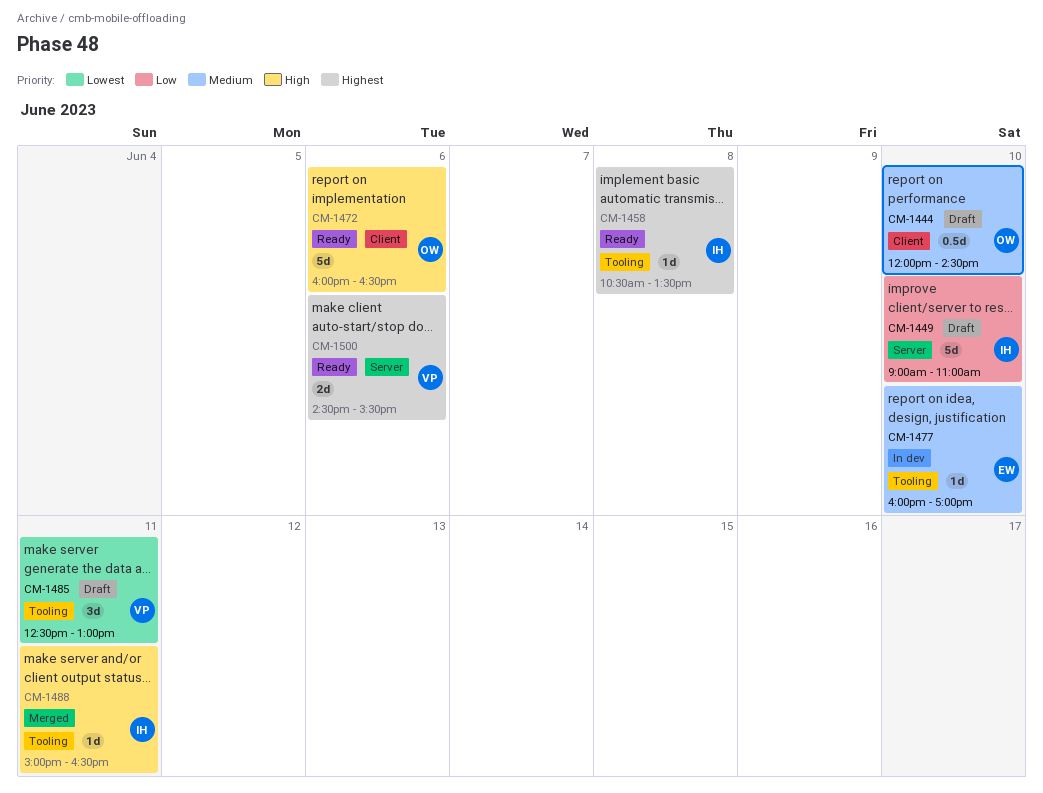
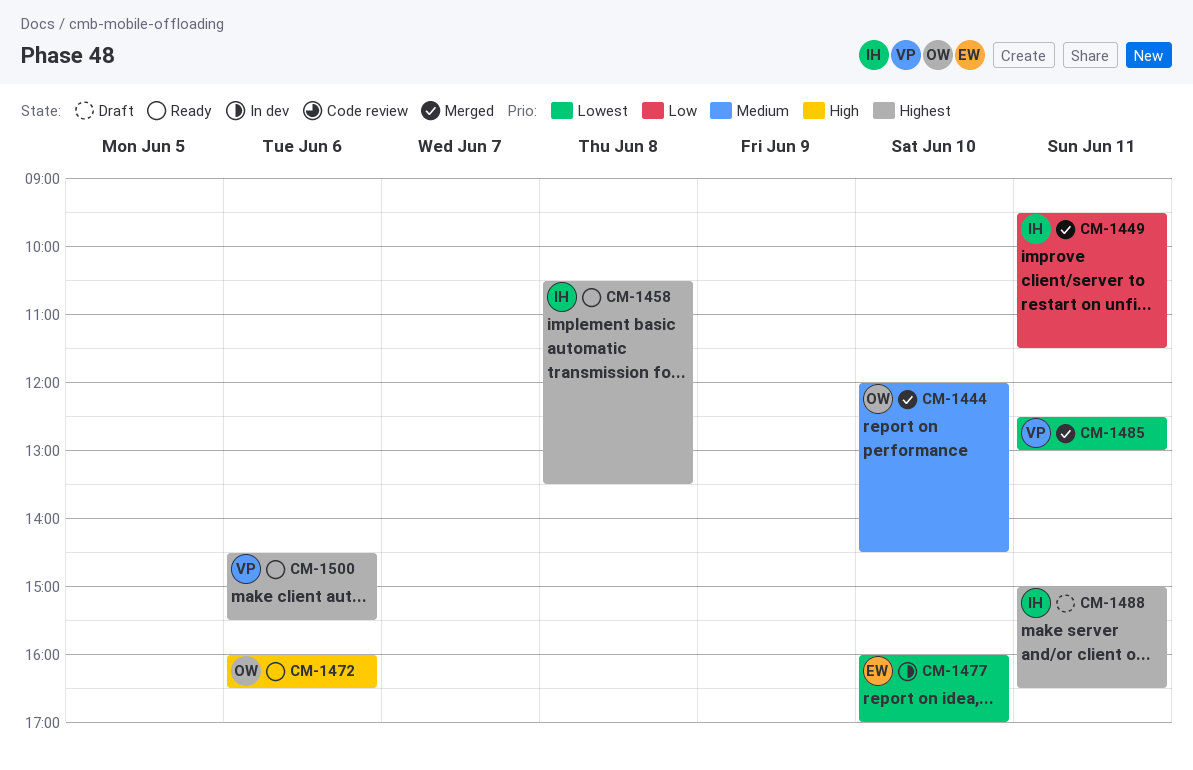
CM-1444, status: Draft -> Merged
CM-1449, status: Draft -> Merged
CM-1449, day: Jun 10 -> Jun 11
CM-1449, begins: 09:00 -> 09:30
CM-1449, ends: 11:00 -> 11:30
CM-1477, priority: Medium -> Lowest
CM-1485, status: Draft -> Merged
CM-1488, status: Merged -> Draft
CM-1488, priority: High -> Highest

